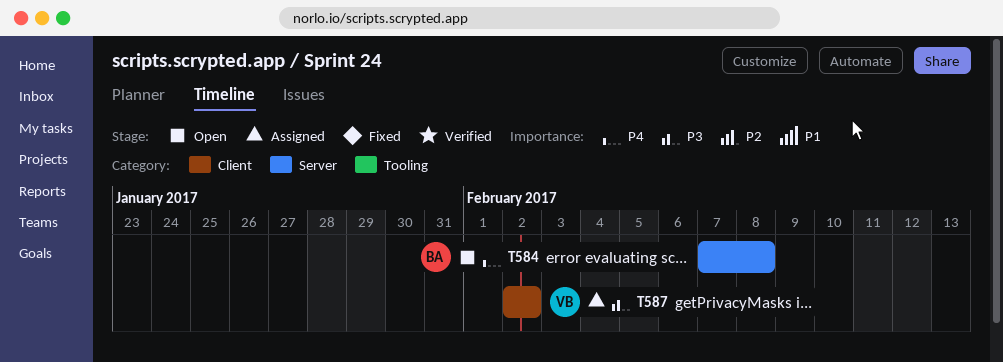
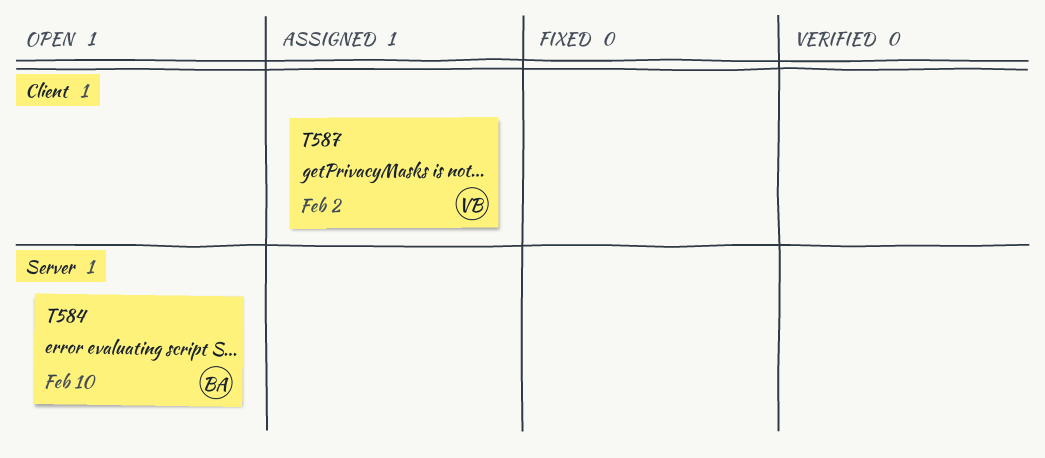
T584, due: Feb 8 -> Feb 10

